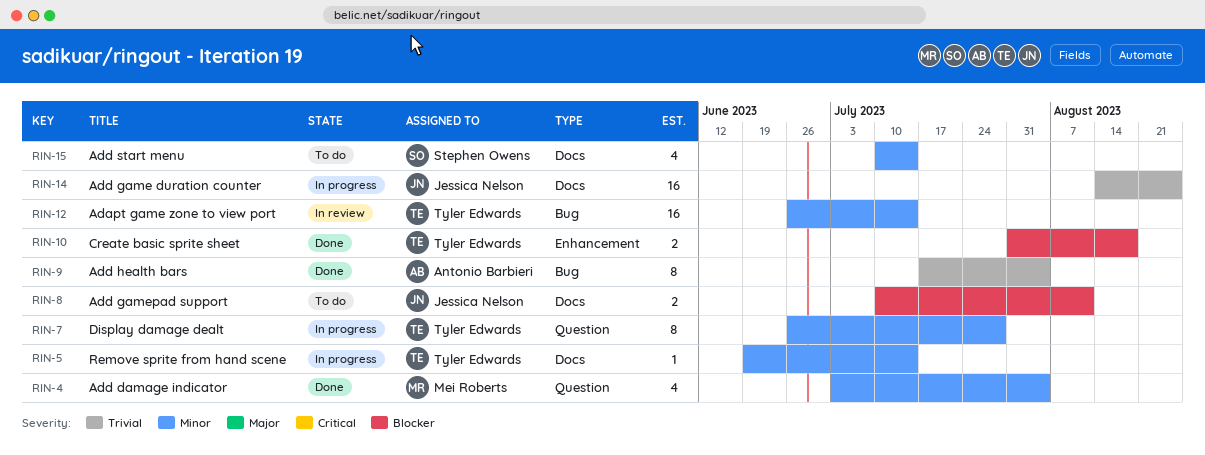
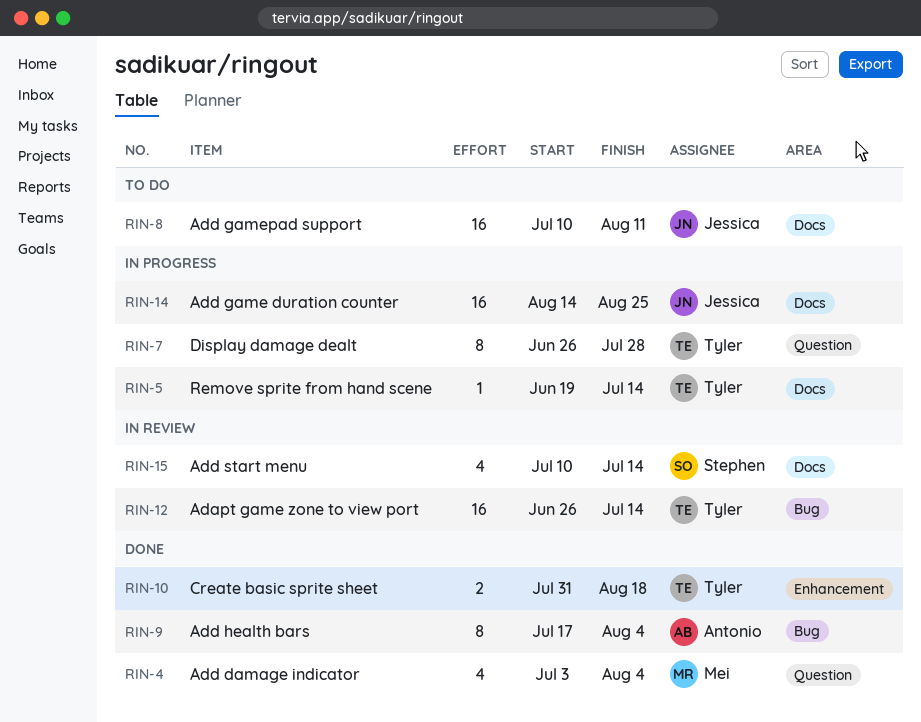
RIN-8, estimate: 2 -> 16
RIN-15, status: To do -> In review

